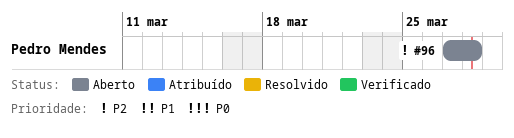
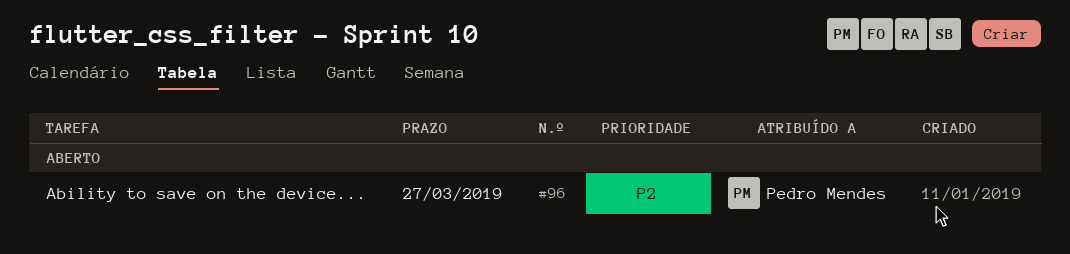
#96, due: Mar 28 -> Mar 27

